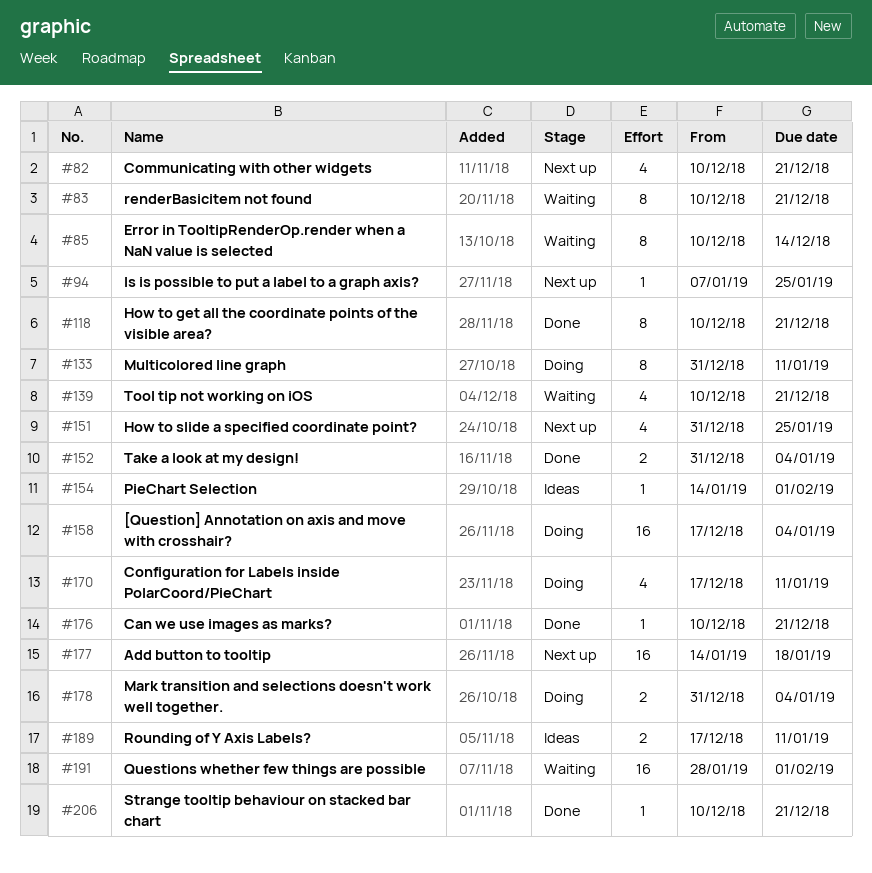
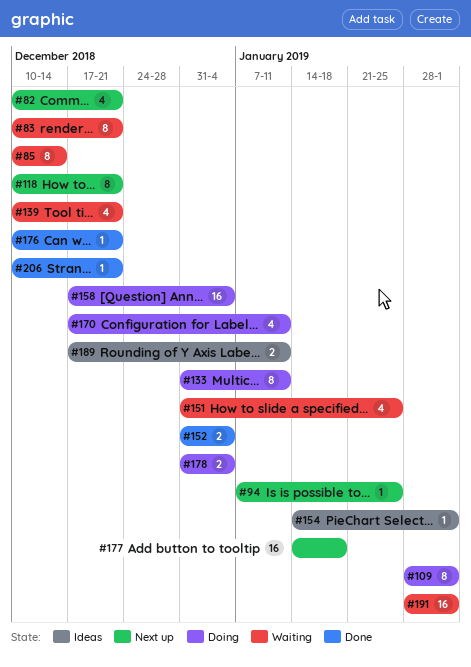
#109: none -> present
#118, status: Done -> Next up
#151, status: Next up -> Waiting

